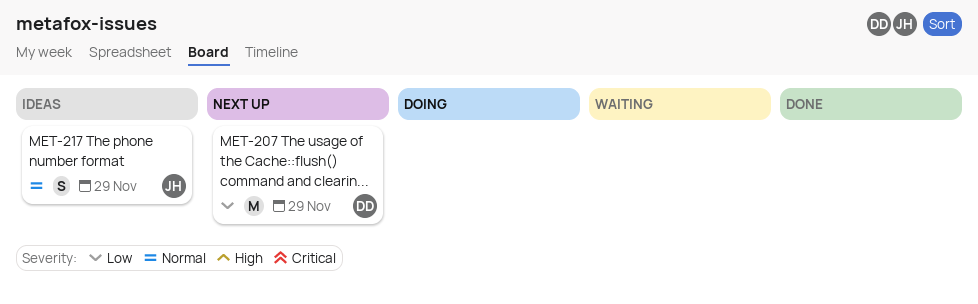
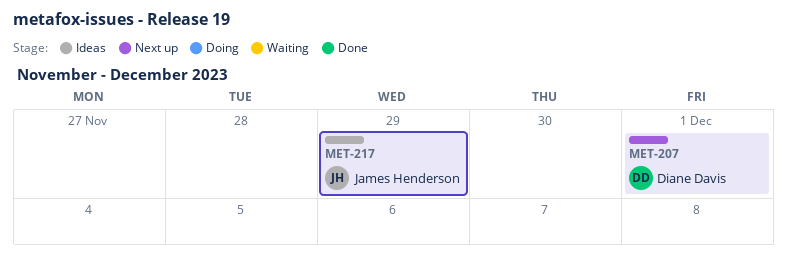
MET-207, due: Nov 29 -> Dec 1

